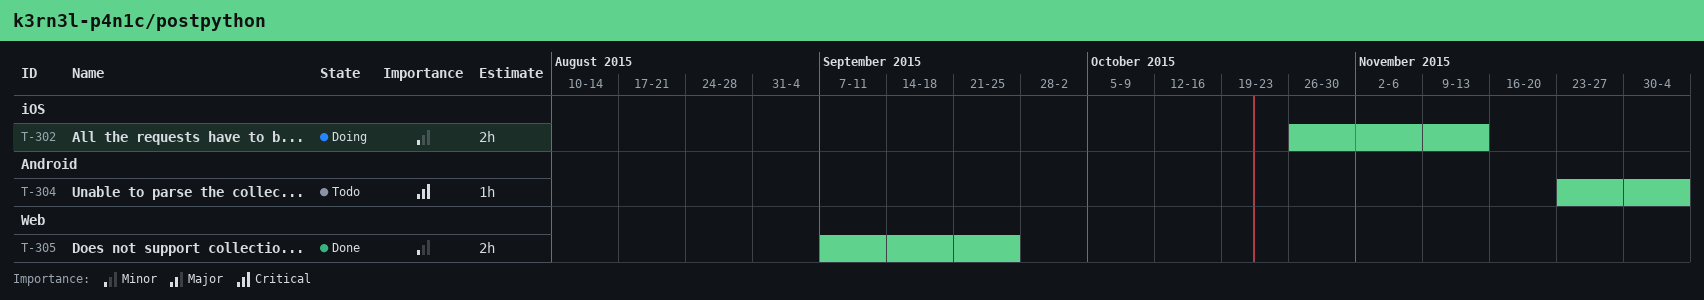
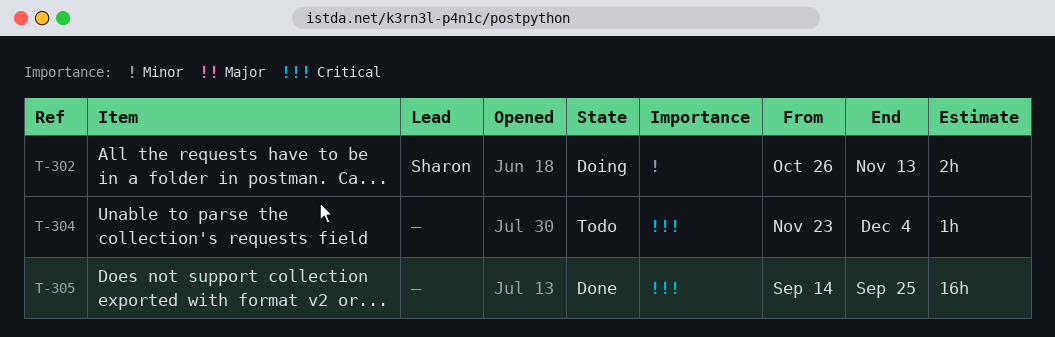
T-305, priority: Minor -> Critical
T-305, estimate: 2h -> 16h
T-305, start: Sep 7 -> Sep 14

